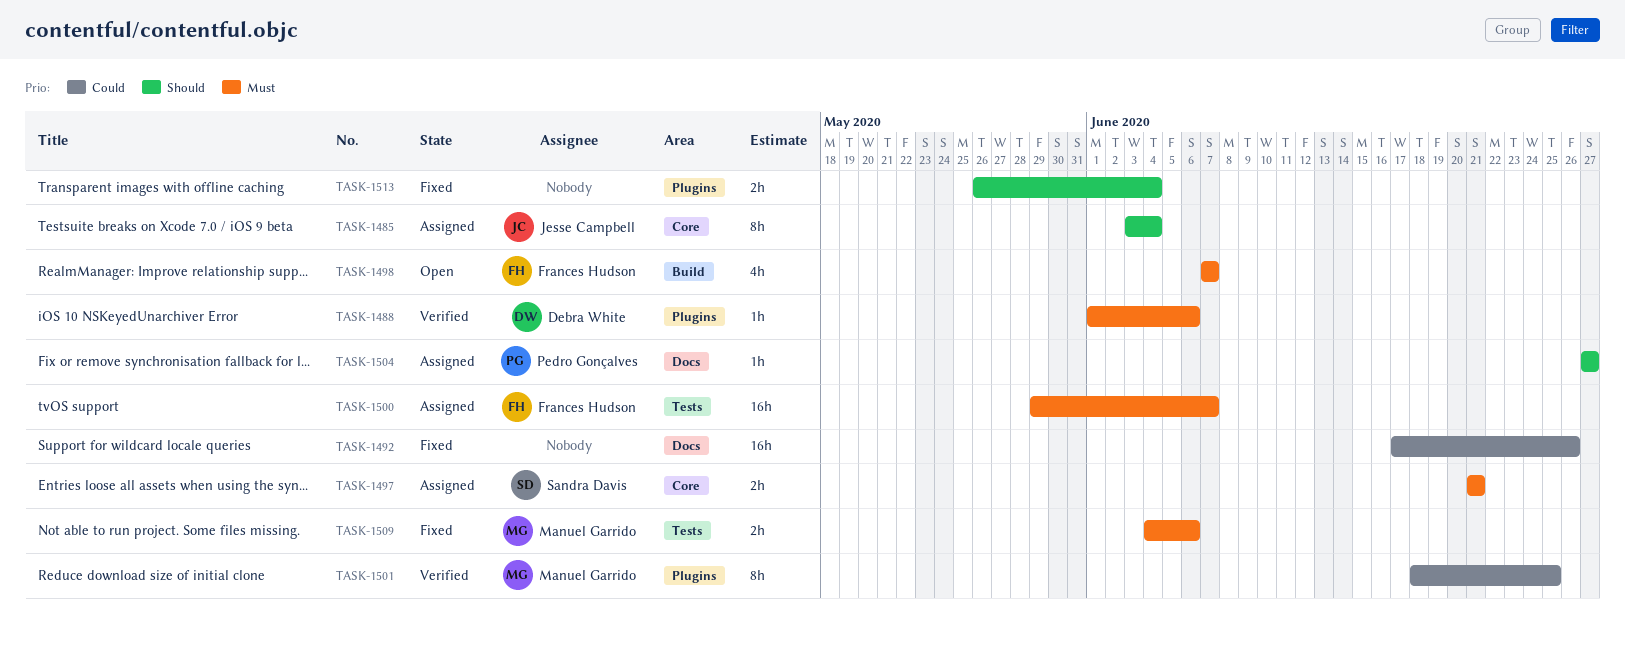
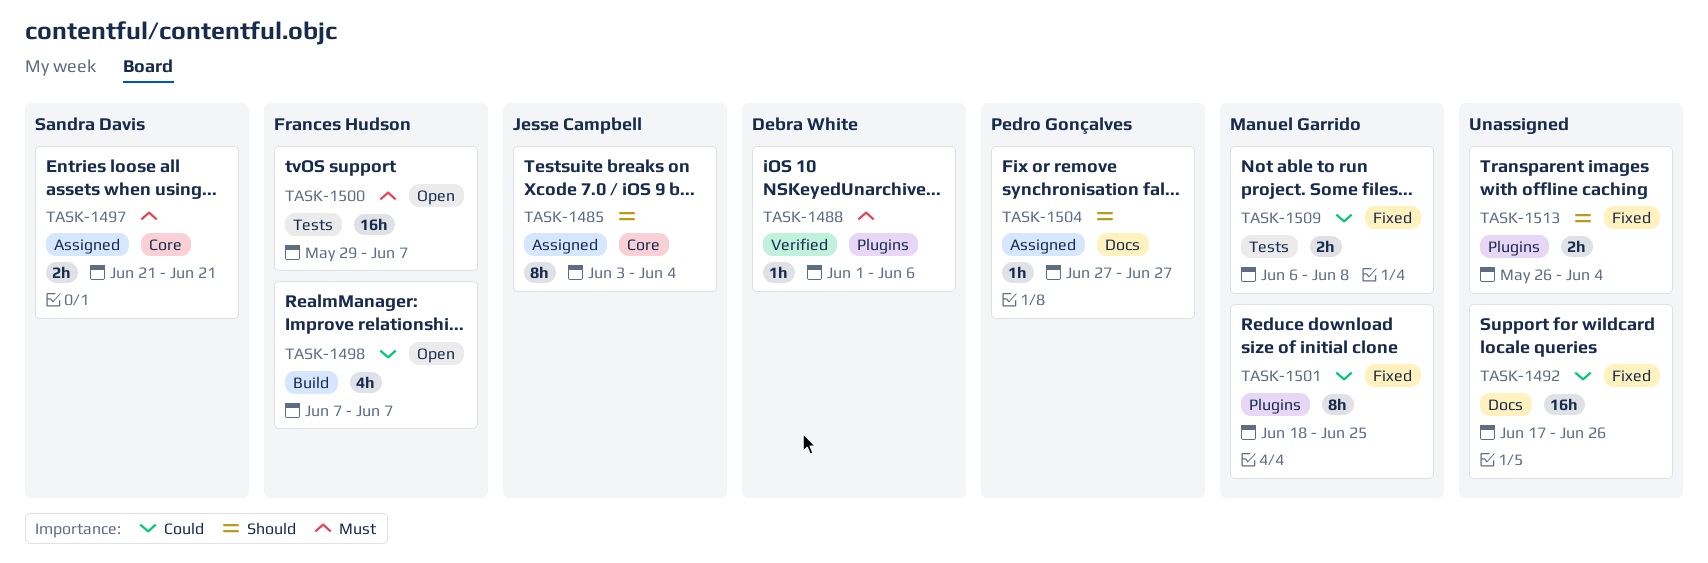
TASK-1498, priority: Must -> Could
TASK-1500, status: Assigned -> Open
TASK-1501, status: Verified -> Fixed
TASK-1509, priority: Must -> Could
TASK-1509, start: Jun 4 -> Jun 6
TASK-1509, due: Jun 6 -> Jun 8

